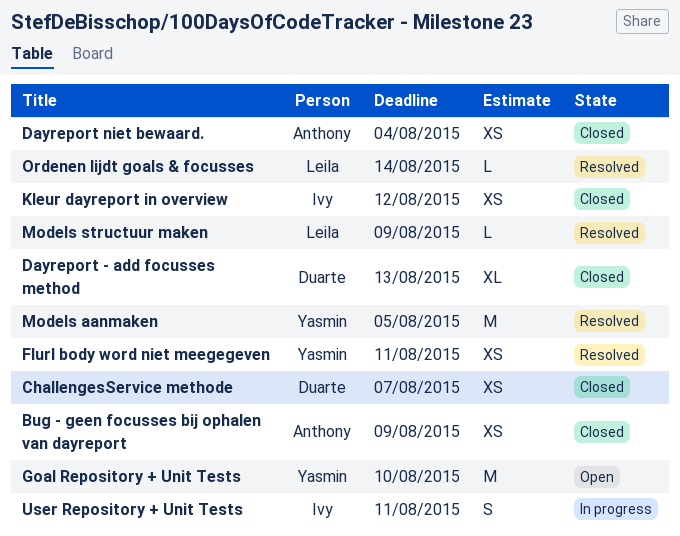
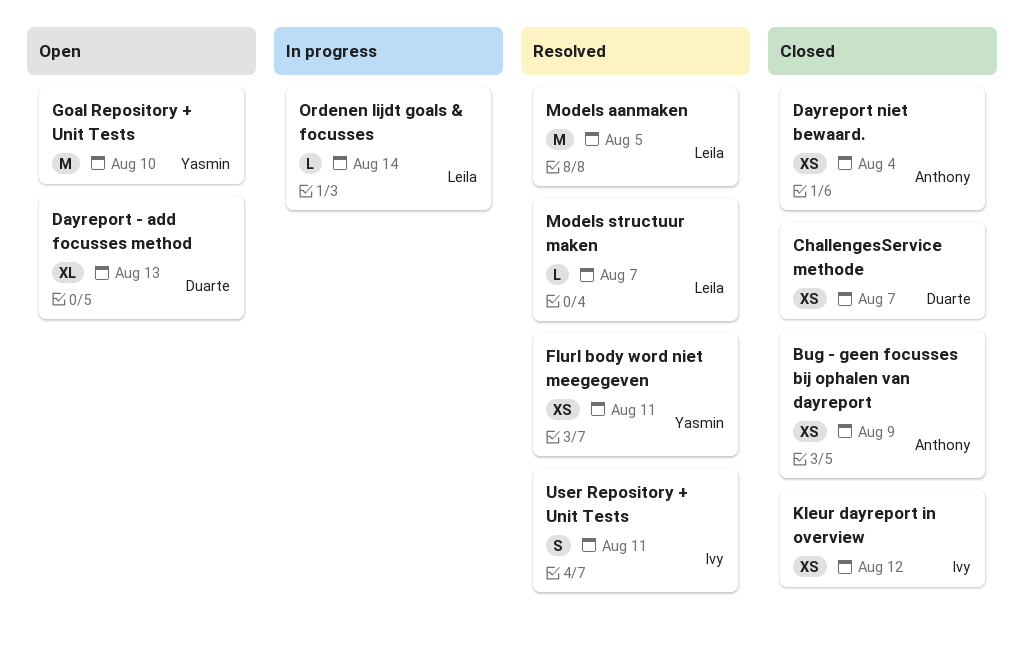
Dayreport - add focusses method, status: Closed -> Open
Models aanmaken, owner: Yasmin -> Leila
Models structuur maken, due: Aug 9 -> Aug 7
Ordenen lijdt goals & focusses, status: Resolved -> In progress
User Repository + Unit Tests, status: In progress -> Resolved

